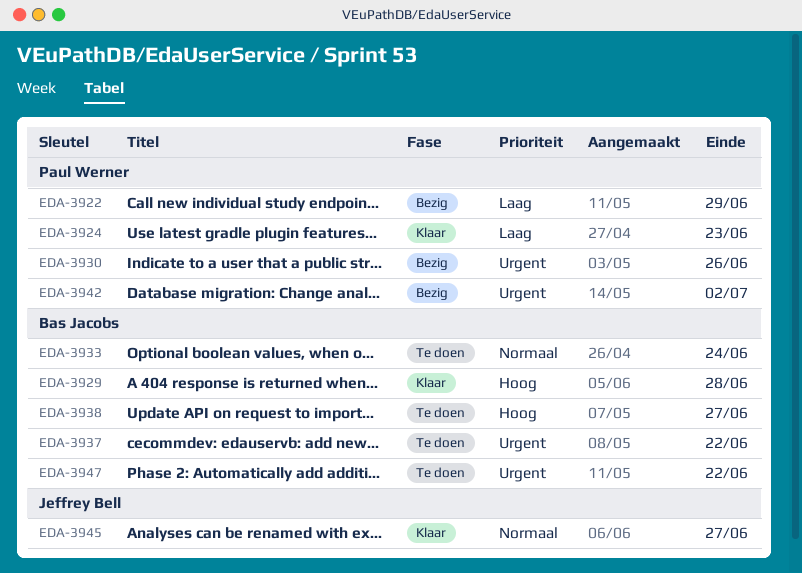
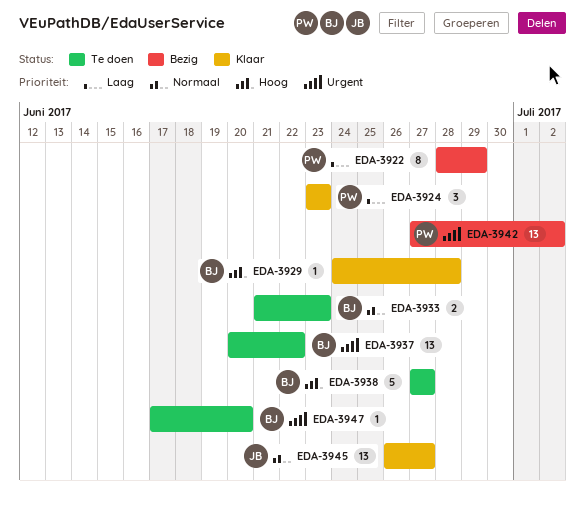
EDA-3930: present -> none
EDA-3933, due: Jun 24 -> Jun 23
EDA-3947, due: Jun 22 -> Jun 20

